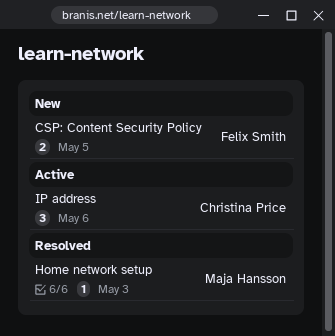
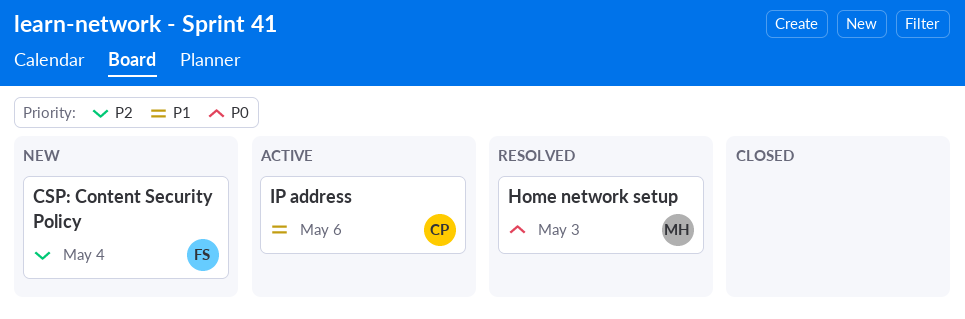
CSP: Content Security Policy, due: May 5 -> May 4

